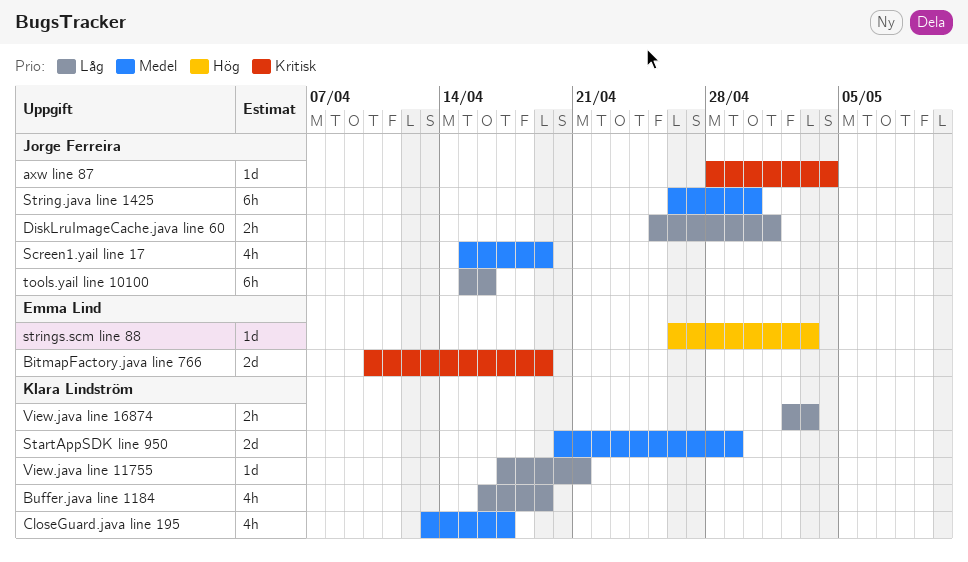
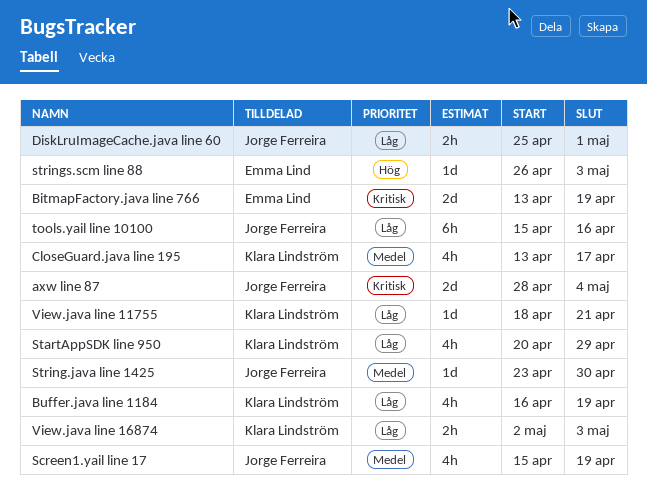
axw line 87, estimate: 1d -> 2d
BitmapFactory.java line 766, start: Apr 10 -> Apr 13
StartAppSDK line 950, priority: Medel -> Låg
StartAppSDK line 950, estimate: 2d -> 4h
String.java line 1425, estimate: 6h -> 1d
String.java line 1425, start: Apr 26 -> Apr 23
View.java line 11755, start: Apr 17 -> Apr 18

